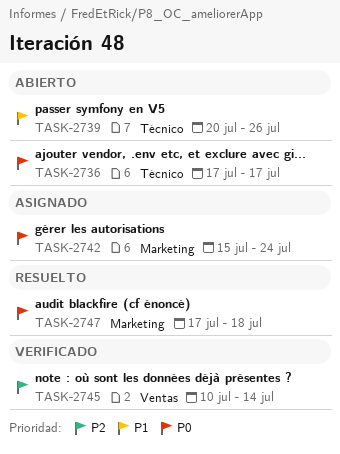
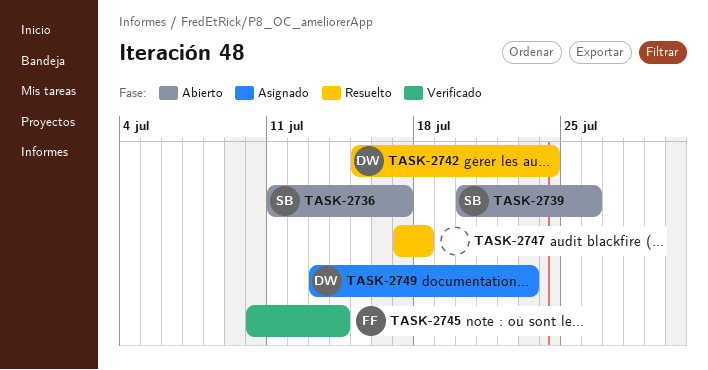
TASK-2736, start: Jul 17 -> Jul 11
TASK-2742, status: Asignado -> Resuelto
TASK-2749: none -> present

